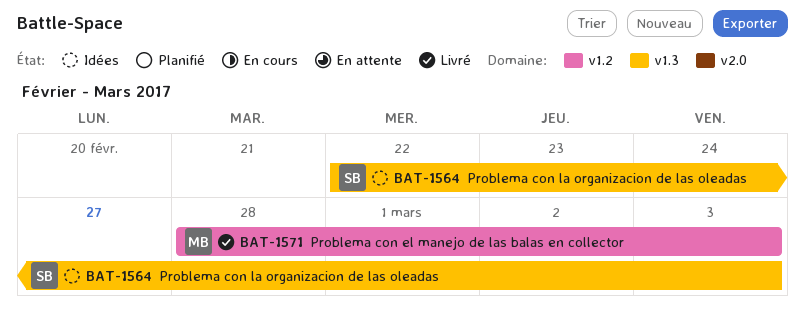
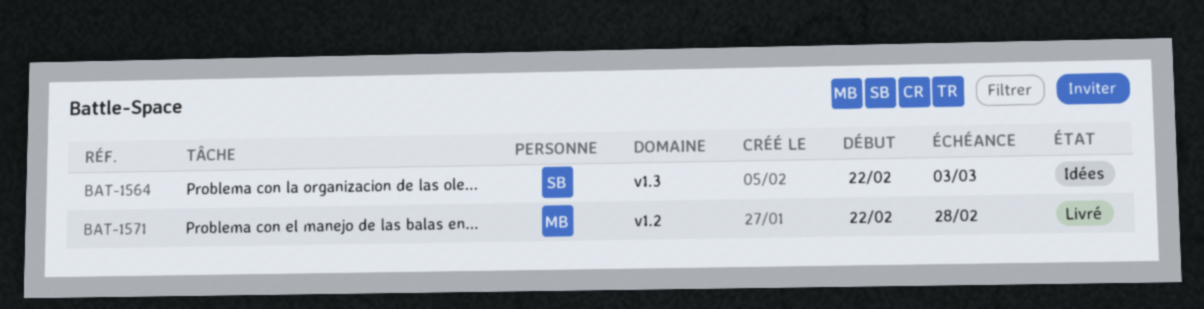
BAT-1571, start: Feb 28 -> Feb 22
BAT-1571, due: Mar 3 -> Feb 28

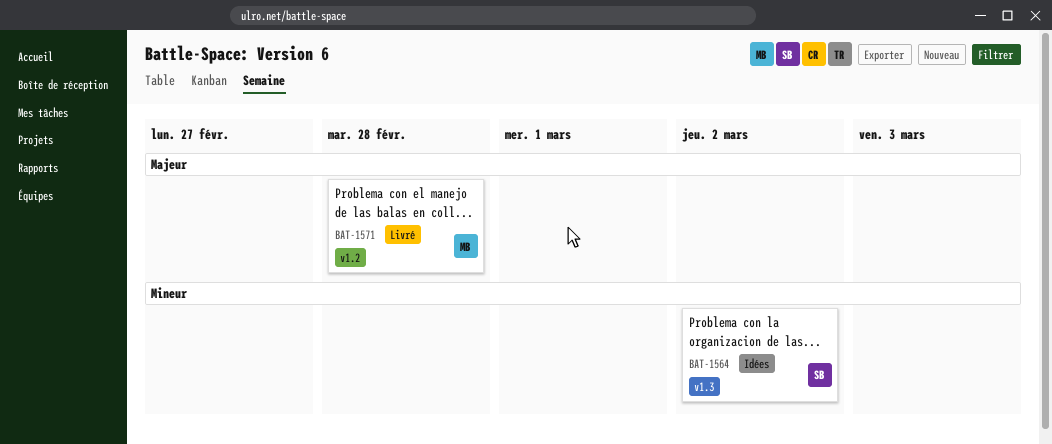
BAT-1564, due: Mar 3 -> Mar 2

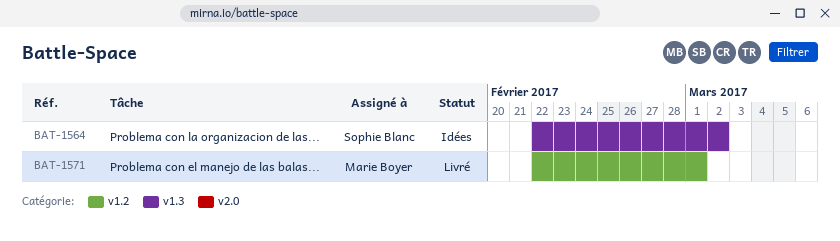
BAT-1571, due: Feb 28 -> Mar 1

